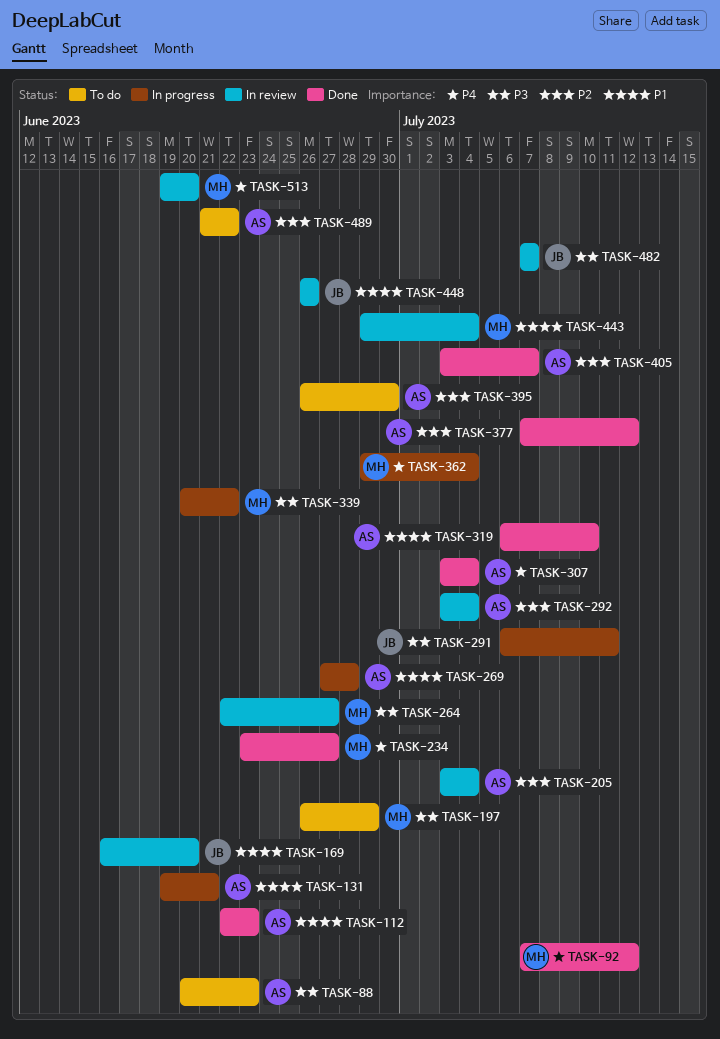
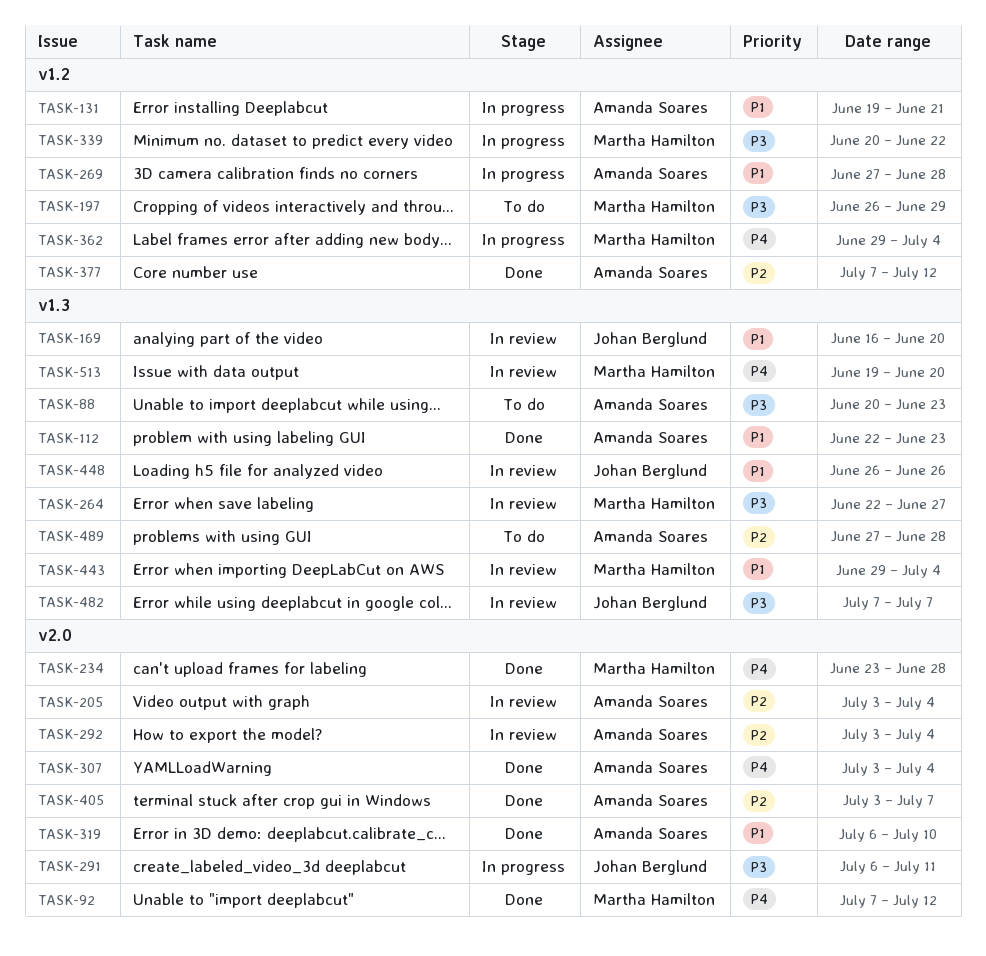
TASK-234, due: Jun 27 -> Jun 28
TASK-395: present -> none
TASK-489, start: Jun 21 -> Jun 27
TASK-489, due: Jun 22 -> Jun 28

